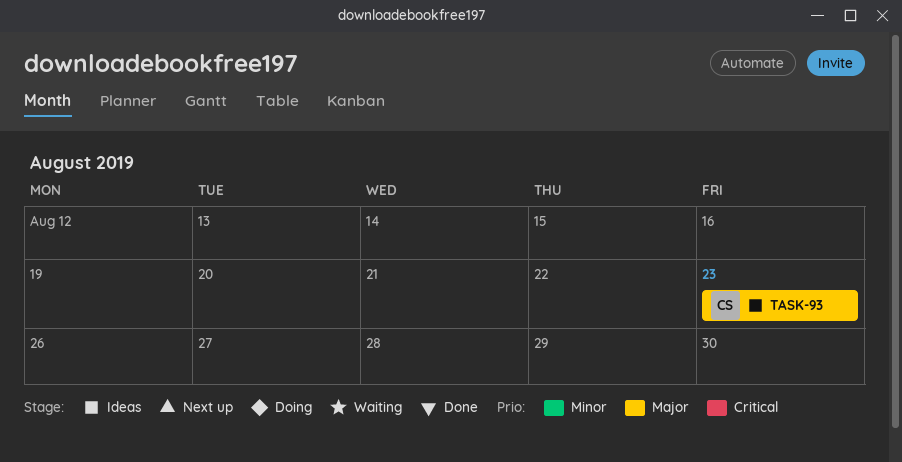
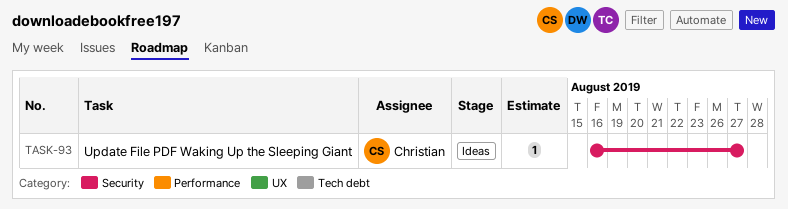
TASK-93, start: Aug 23 -> Aug 16
TASK-93, due: Aug 23 -> Aug 27

